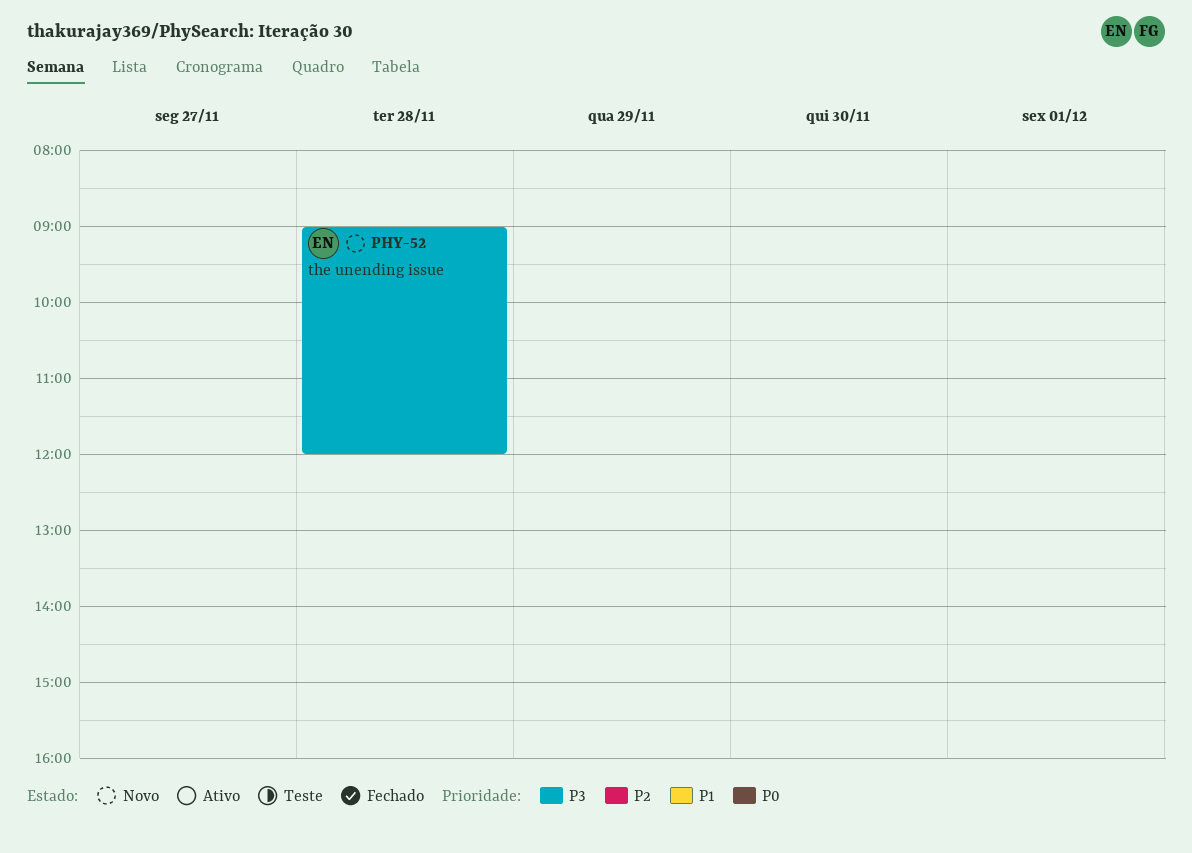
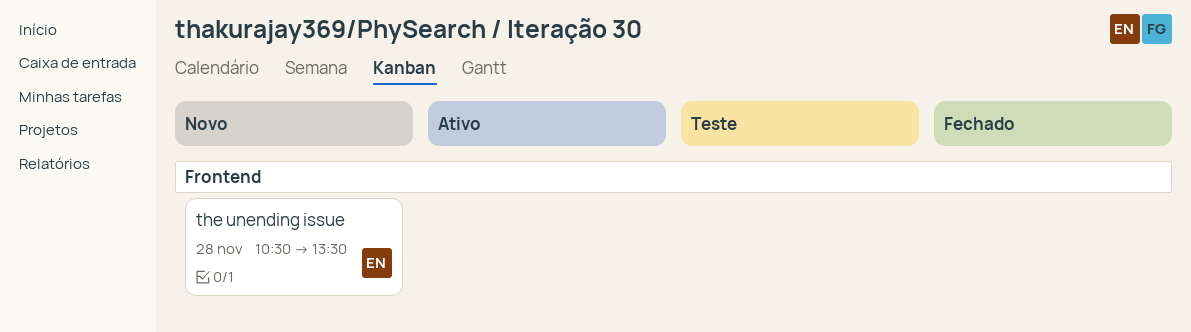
the unending issue, begins: 09:00 -> 10:30
the unending issue, ends: 12:00 -> 13:30

